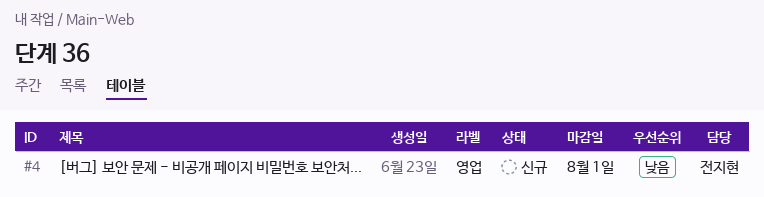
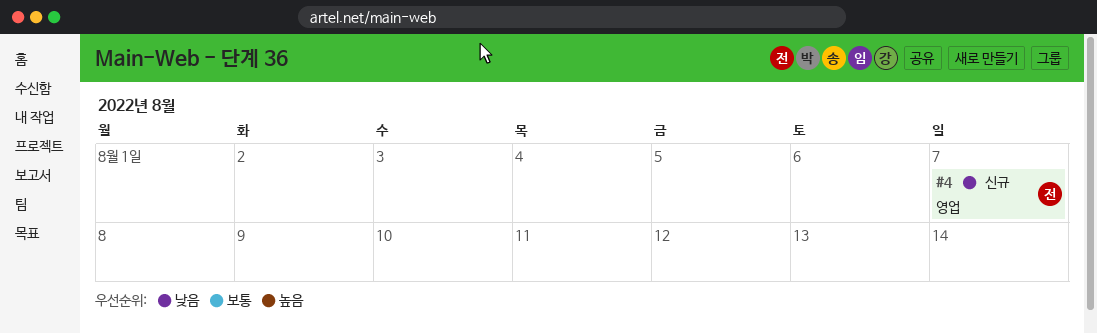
#4, due: Aug 1 -> Aug 7

